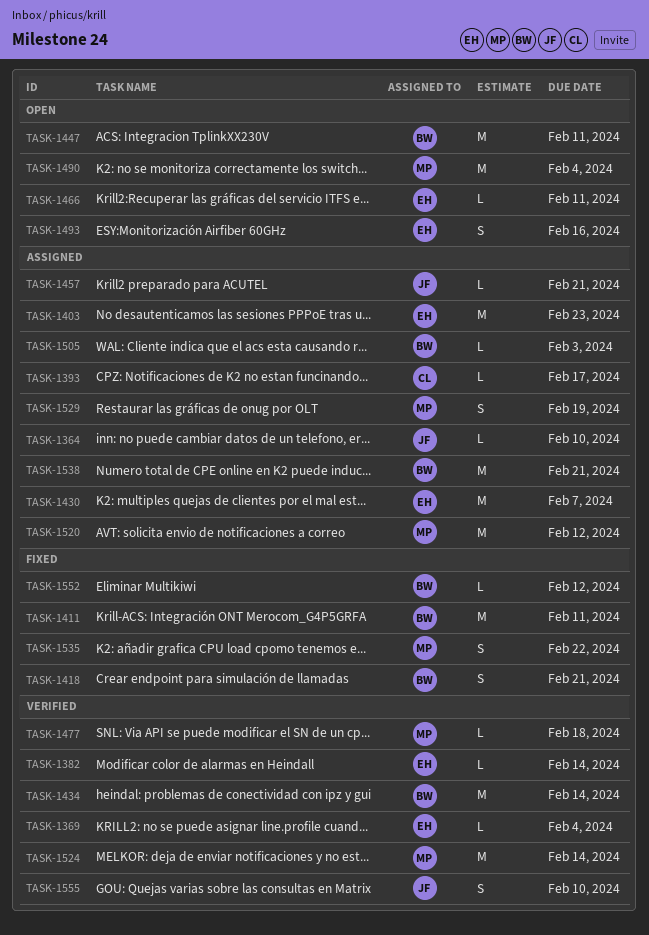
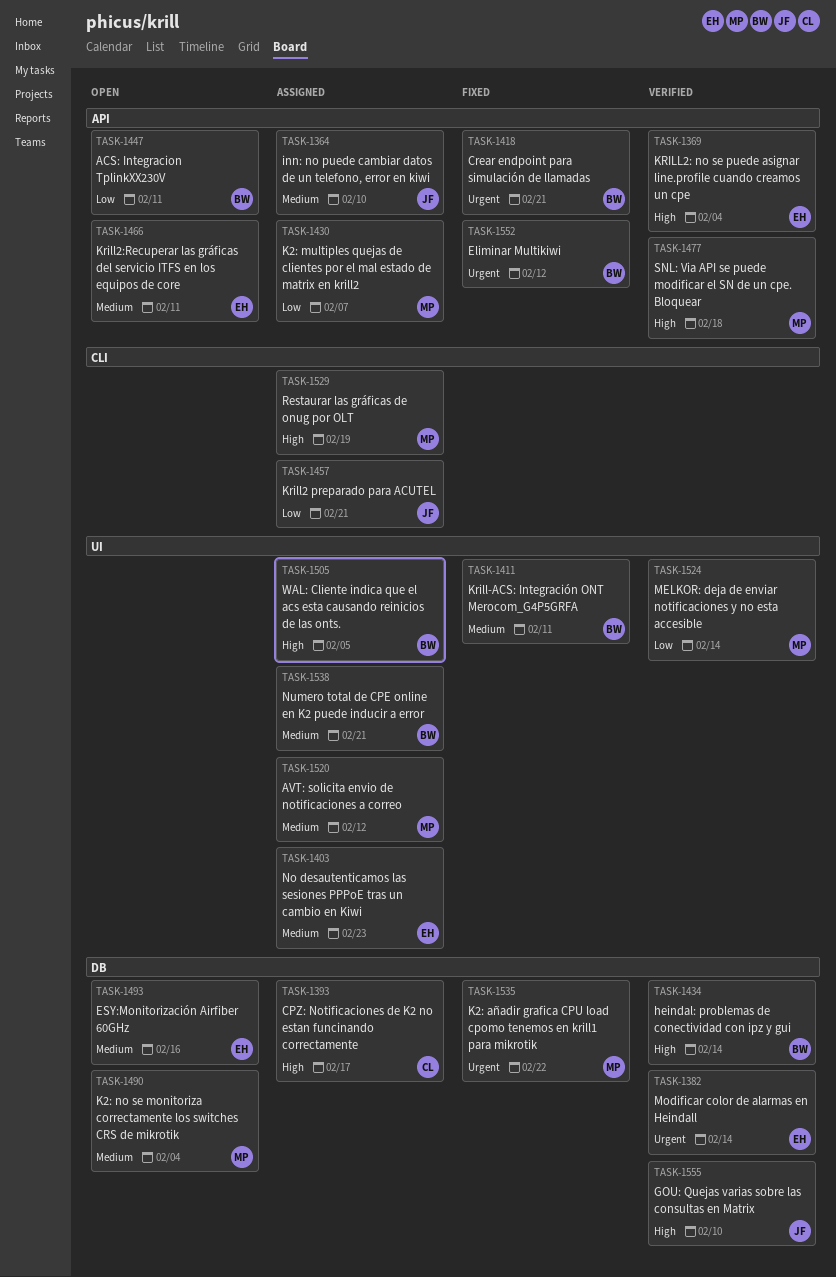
TASK-1430, owner: EH -> MP
TASK-1505, due: Feb 3 -> Feb 5

